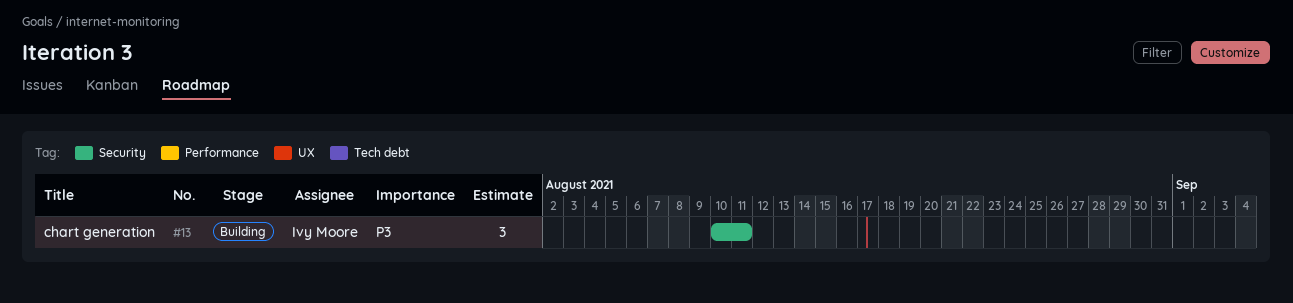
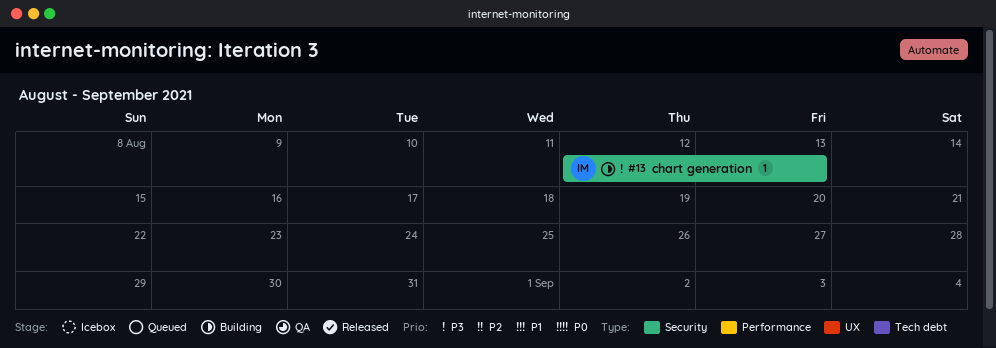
#13, estimate: 3 -> 1
#13, start: Aug 10 -> Aug 12
#13, due: Aug 11 -> Aug 13

